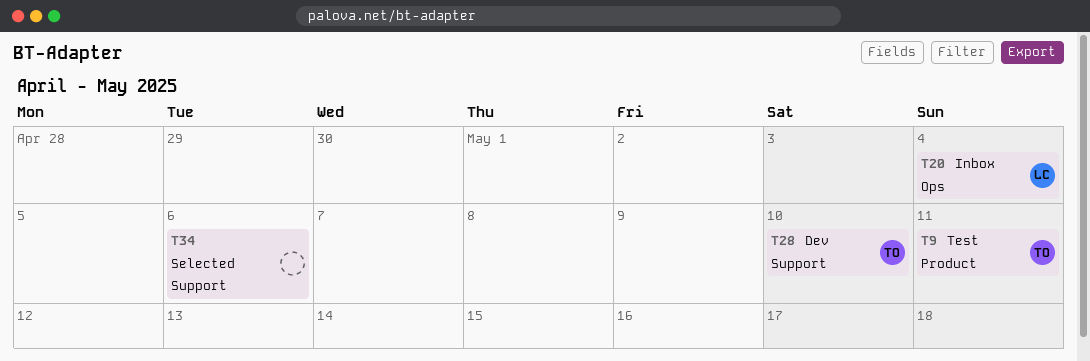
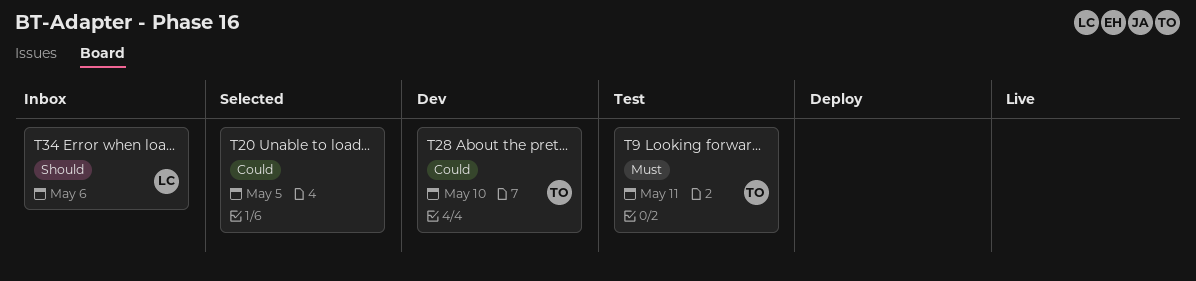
T20, status: Inbox -> Selected
T20, owner: LC -> none
T20, due: May 4 -> May 5
T34, status: Selected -> Inbox
T34, owner: none -> LC

